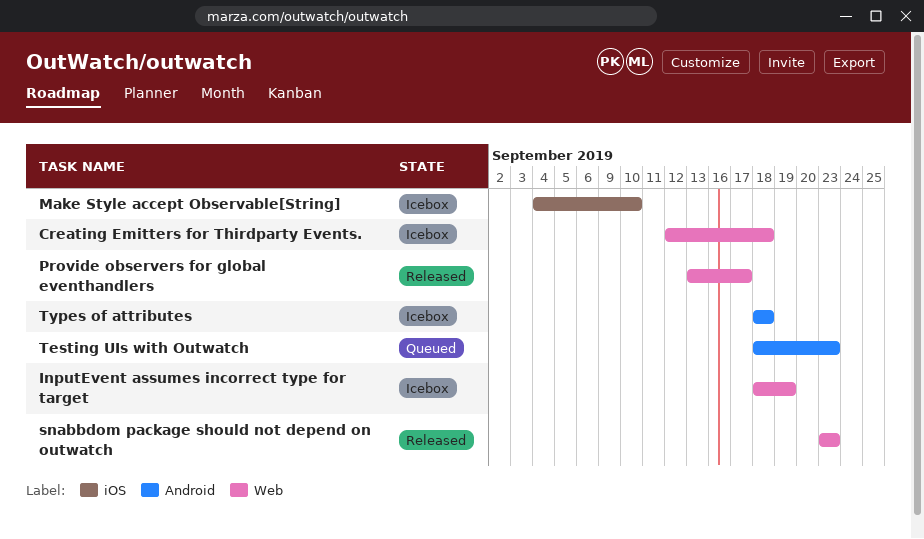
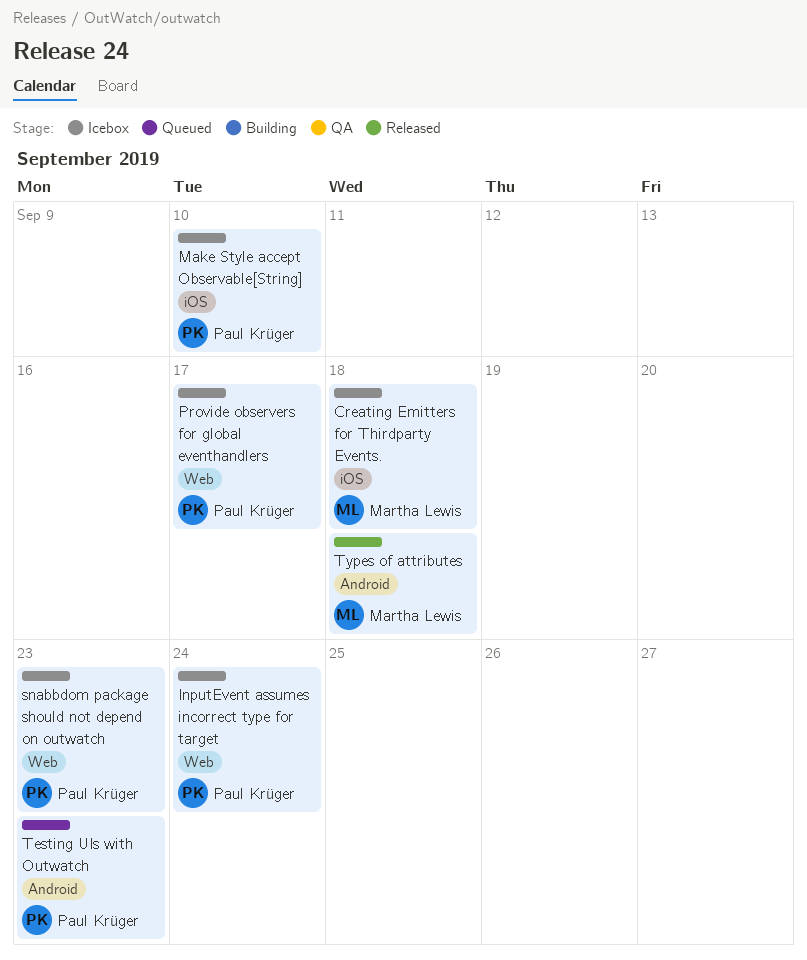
Creating Emitters for Thirdparty Events., label: Web -> iOS
InputEvent assumes incorrect type for target, due: Sep 19 -> Sep 24
Provide observers for global eventhandlers, status: Released -> Icebox
snabbdom package should not depend on outwatch, status: Released -> Icebox
Types of attributes, status: Icebox -> Released

